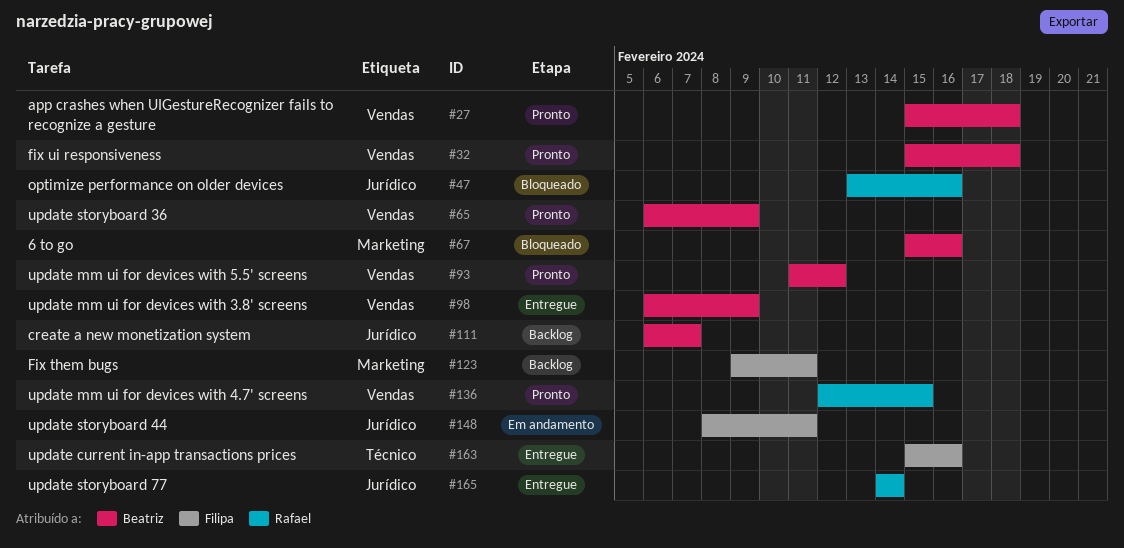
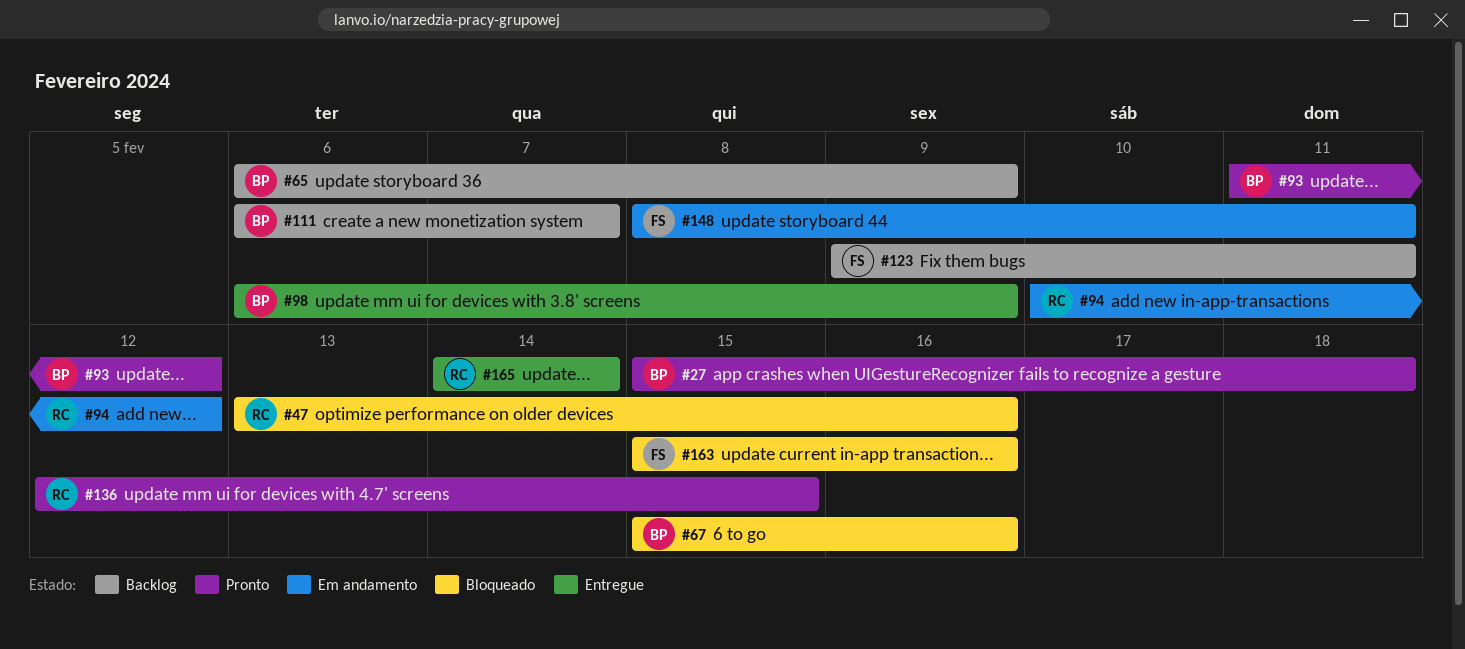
#32: present -> none
#65, status: Pronto -> Backlog
#94: none -> present
#163, status: Entregue -> Bloqueado

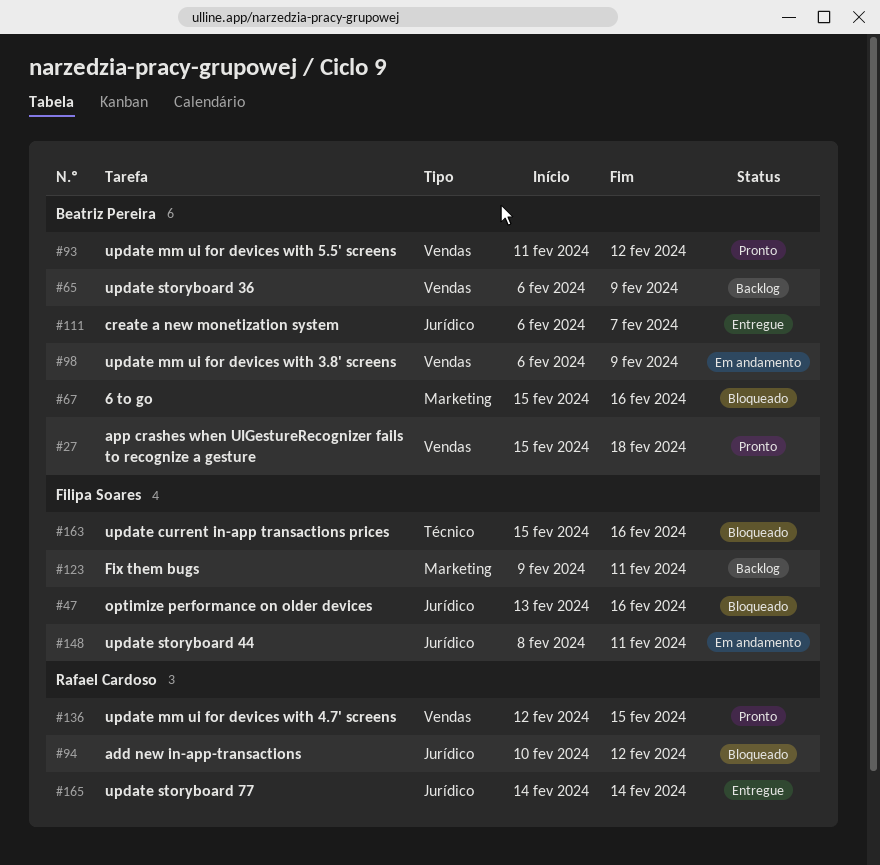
#47, owner: Rafael Cardoso -> Filipa Soares
#94, status: Em andamento -> Bloqueado
#98, status: Entregue -> Em andamento
#111, status: Backlog -> Entregue

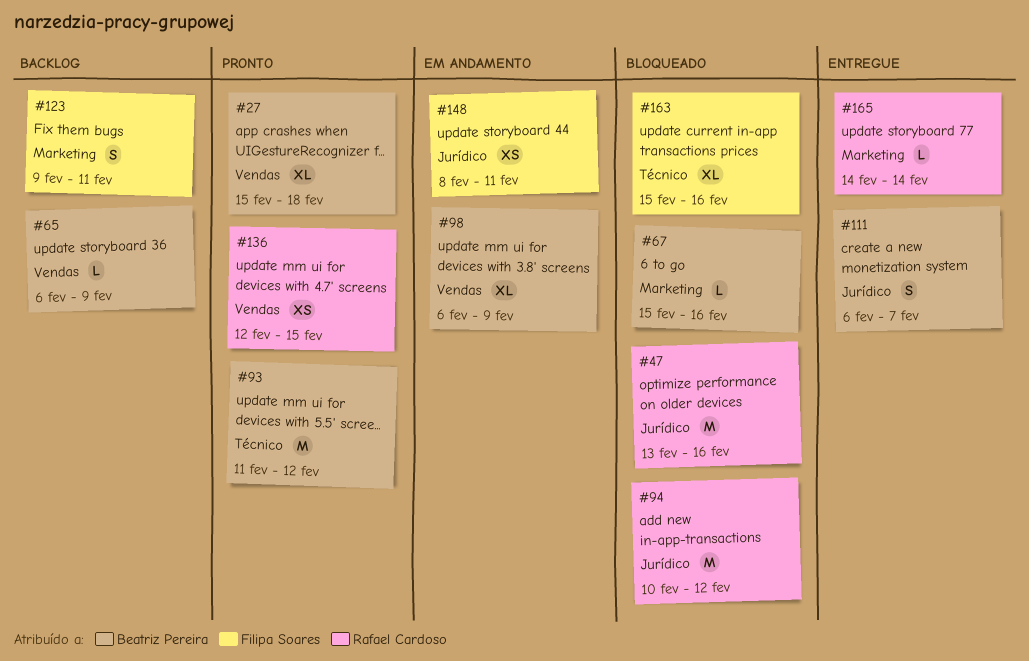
#47, owner: Filipa Soares -> Rafael Cardoso
#93, label: Vendas -> Técnico
#165, label: Jurídico -> Marketing

